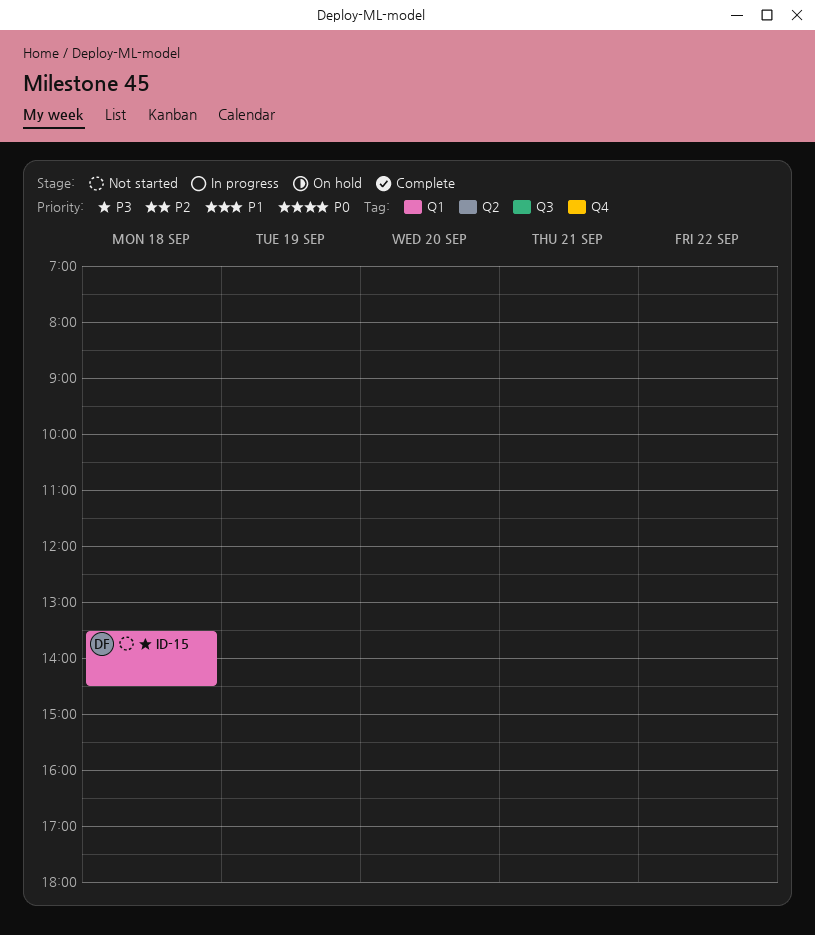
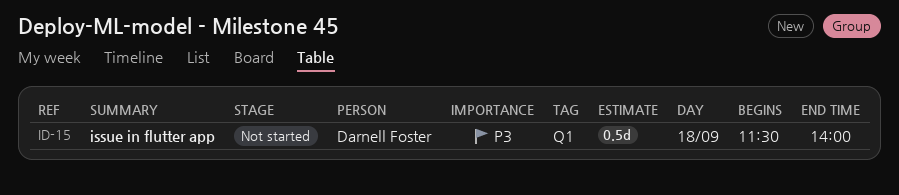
ID-15, begins: 13:30 -> 11:30
ID-15, ends: 14:30 -> 14:00

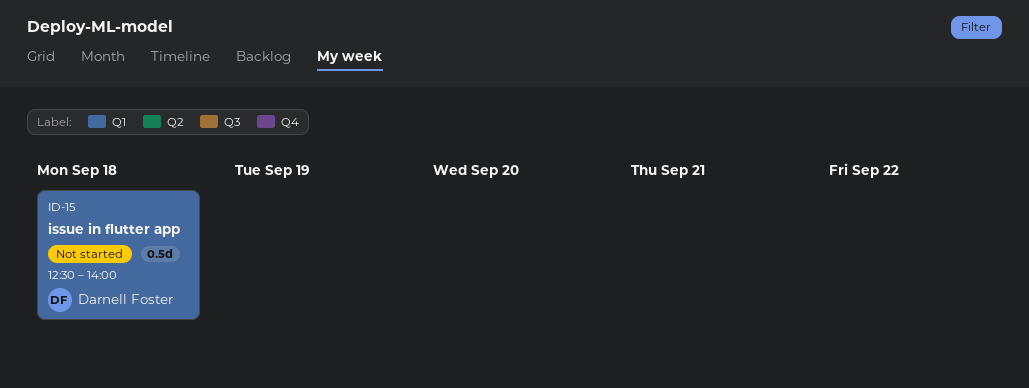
ID-15, begins: 11:30 -> 12:30

